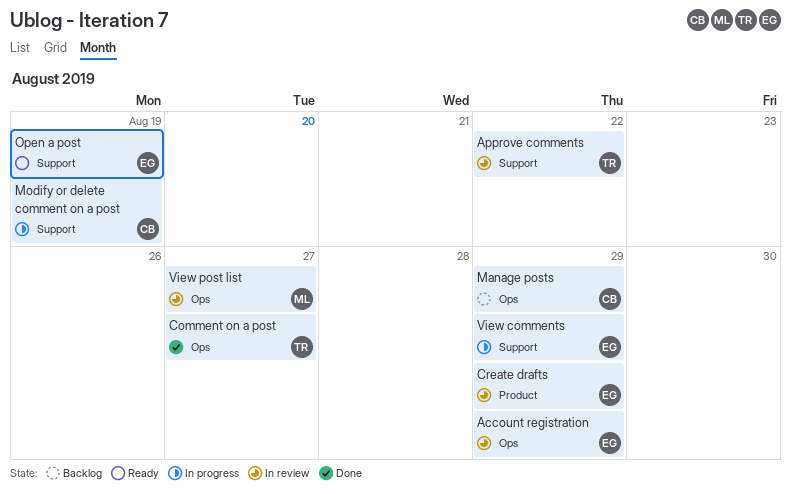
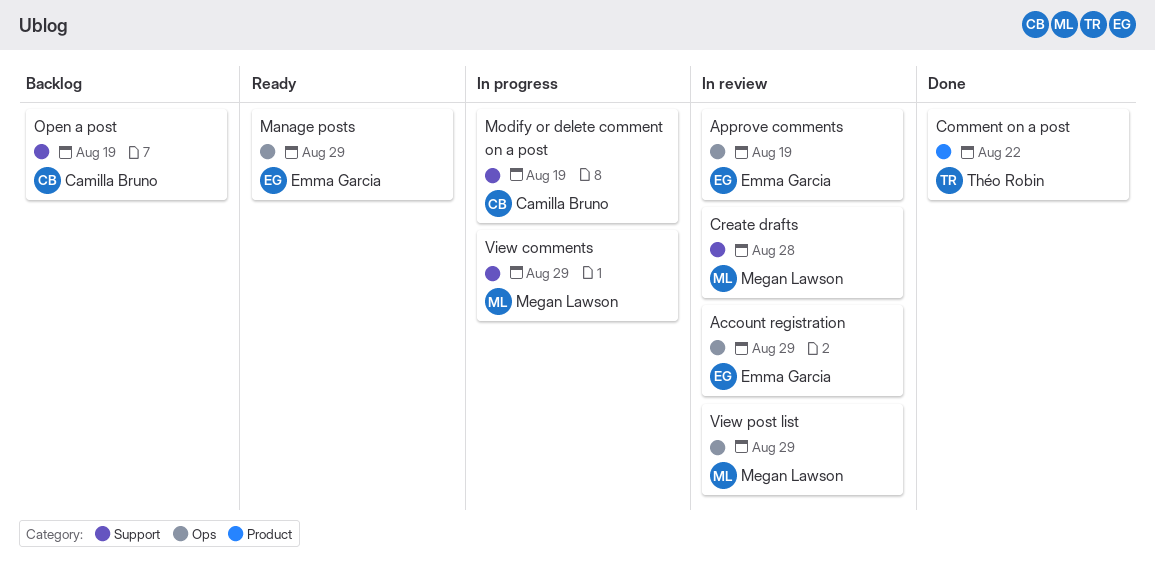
Approve comments, owner: Théo Robin -> Emma Garcia
Approve comments, label: Support -> Ops
Approve comments, due: Aug 22 -> Aug 19
Comment on a post, label: Ops -> Product
Comment on a post, due: Aug 27 -> Aug 22
Create drafts, owner: Emma Garcia -> Megan Lawson
Create drafts, label: Product -> Support
Create drafts, due: Aug 29 -> Aug 28
Manage posts, status: Backlog -> Ready
Manage posts, owner: Camilla Bruno -> Emma Garcia
Open a post, status: Ready -> Backlog
Open a post, owner: Emma Garcia -> Camilla Bruno
View comments, owner: Emma Garcia -> Megan Lawson
View post list, due: Aug 27 -> Aug 29

